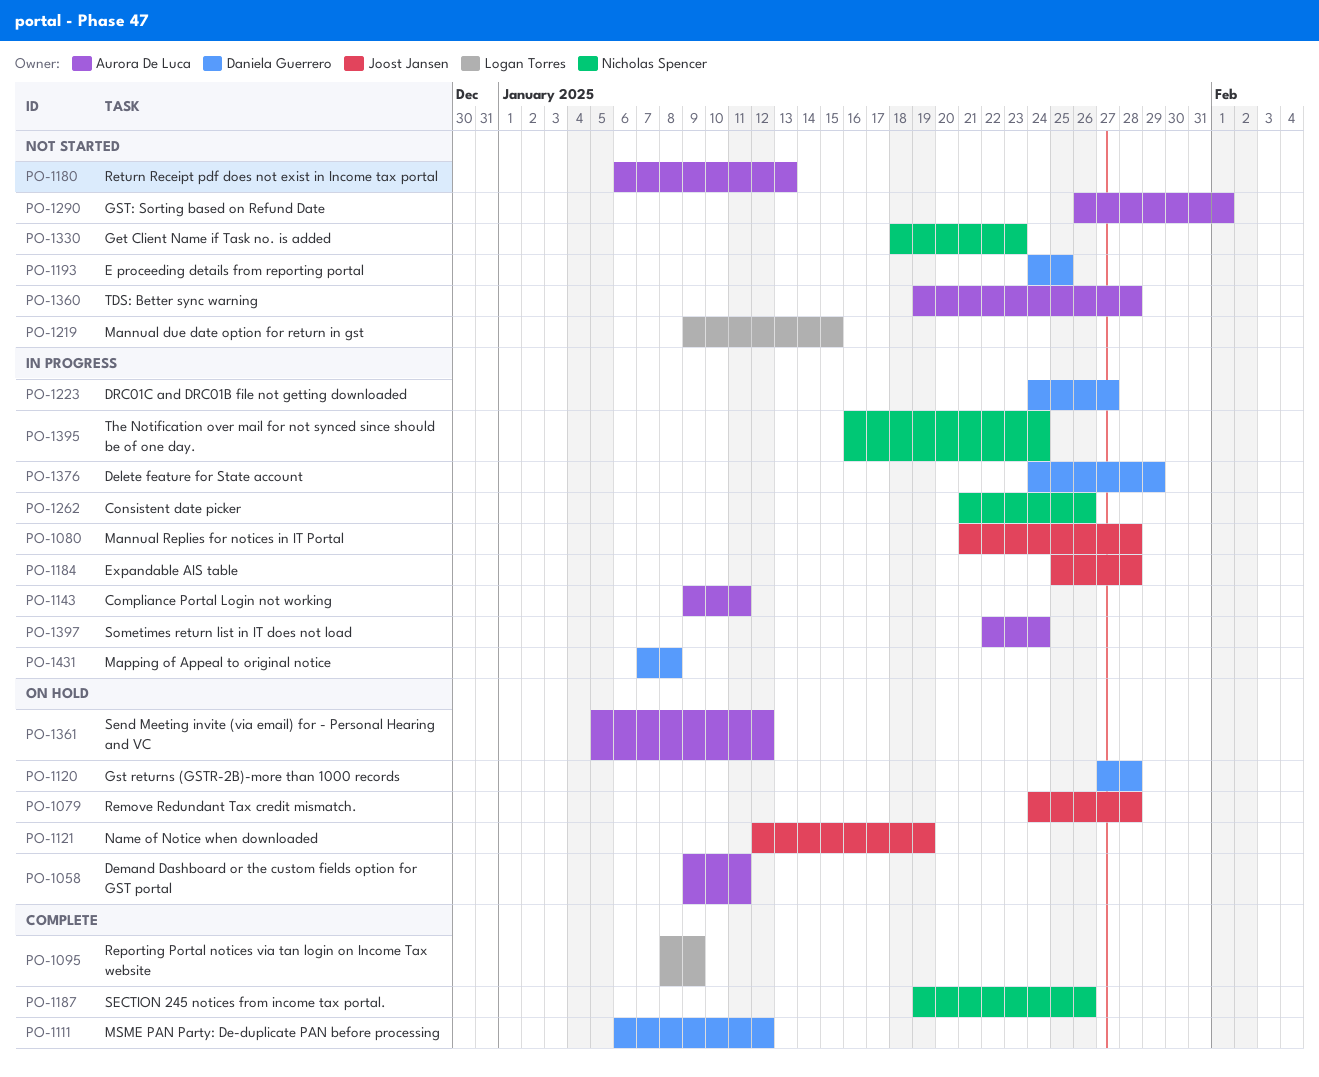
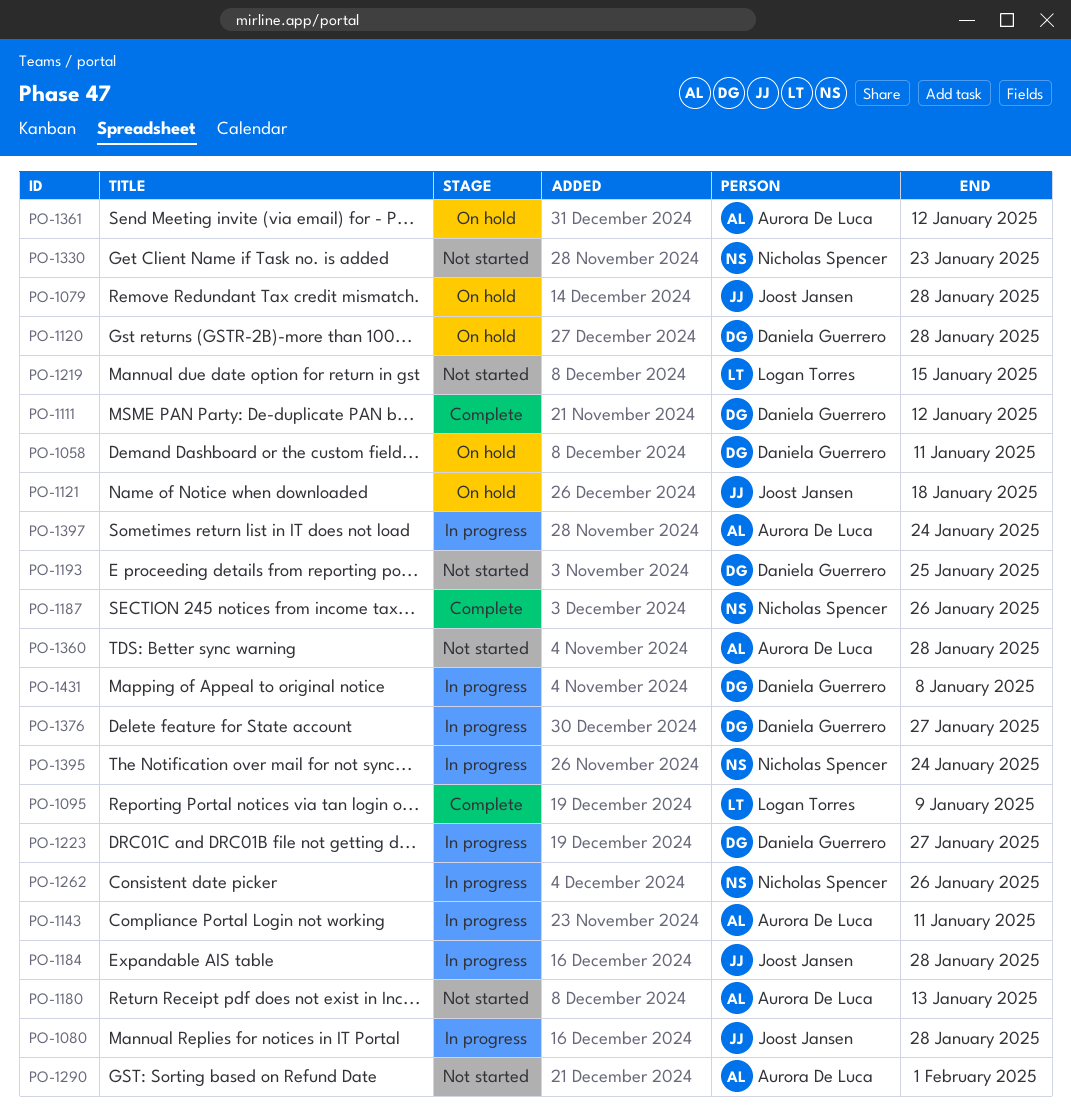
PO-1058, owner: Aurora De Luca -> Daniela Guerrero
PO-1121, due: Jan 19 -> Jan 18
PO-1376, due: Jan 29 -> Jan 27

